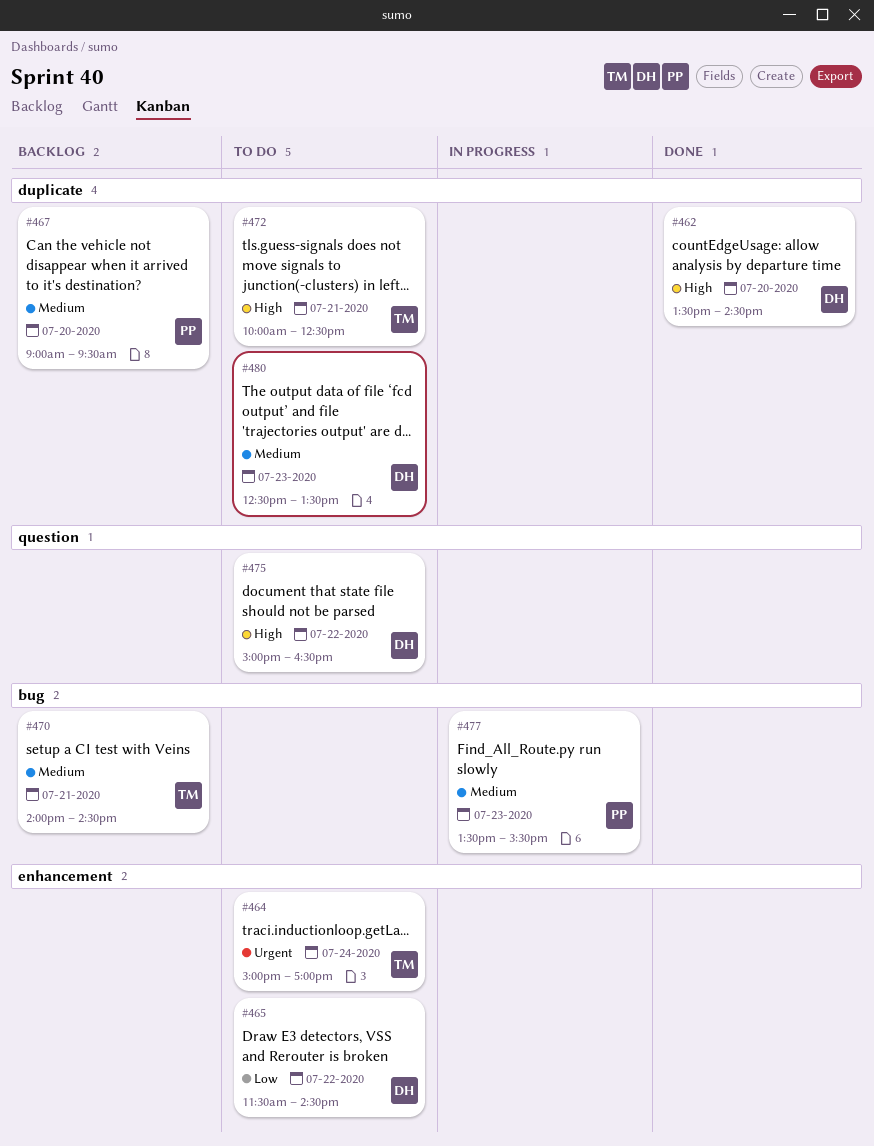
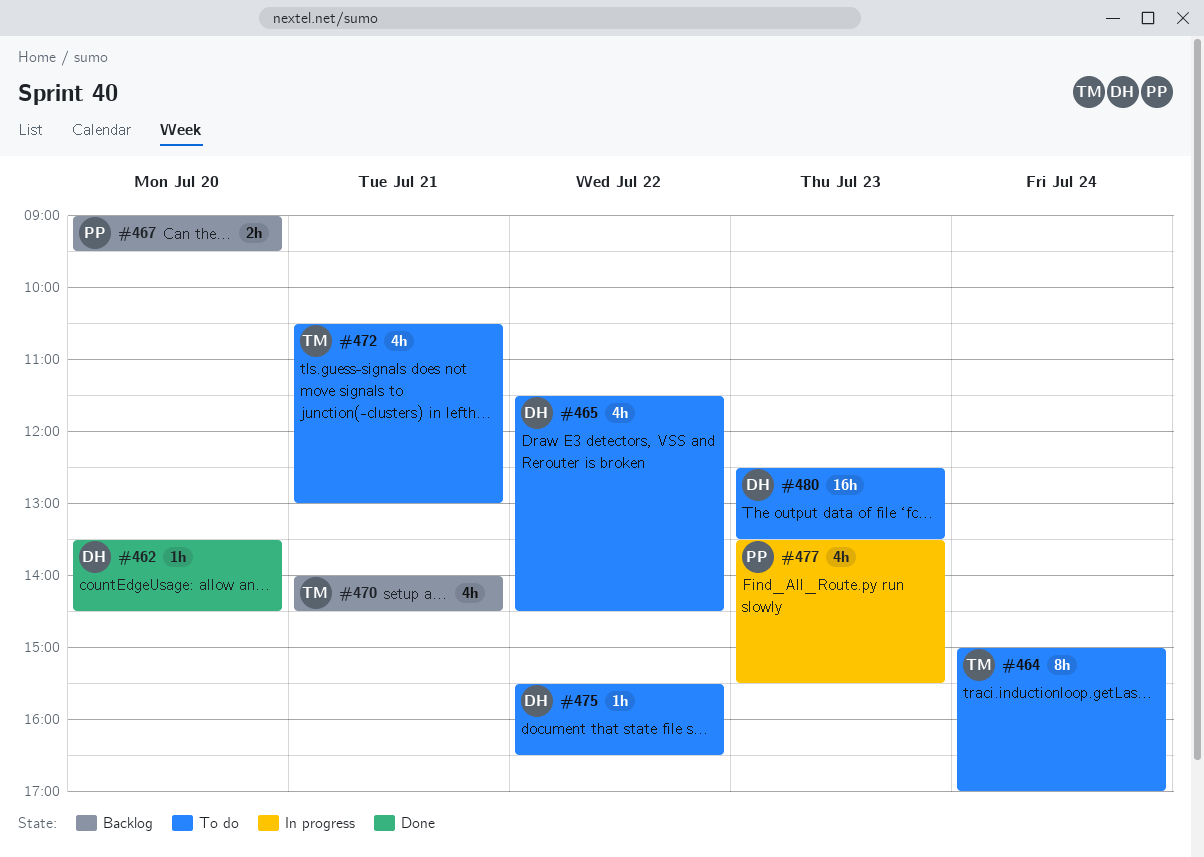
#472, begins: 10:00 -> 10:30
#472, ends: 12:30 -> 13:00
#475, begins: 15:00 -> 15:30

